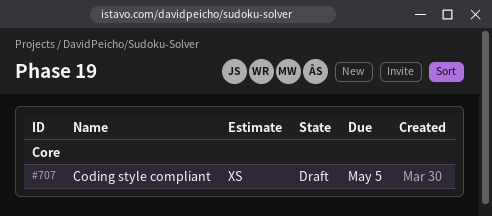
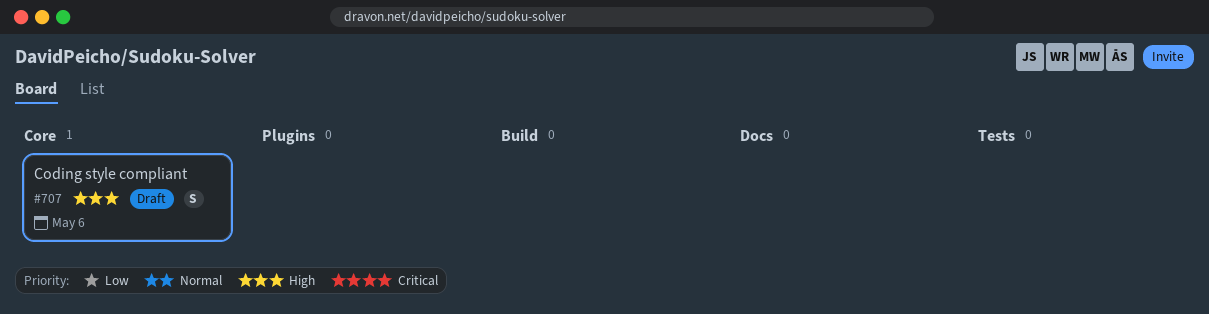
#707, estimate: XS -> S
#707, due: May 5 -> May 6

